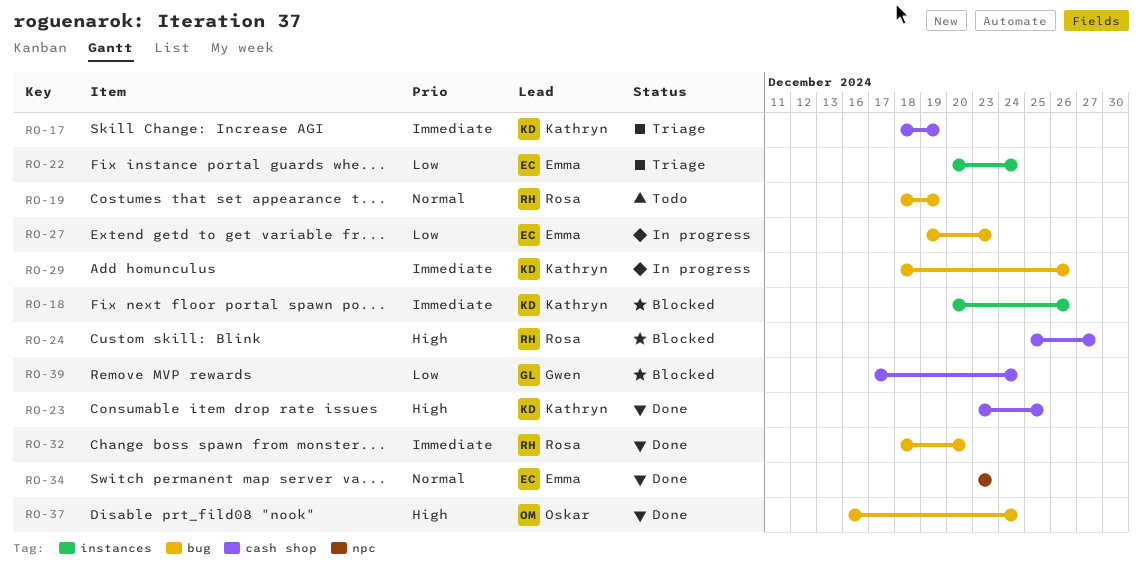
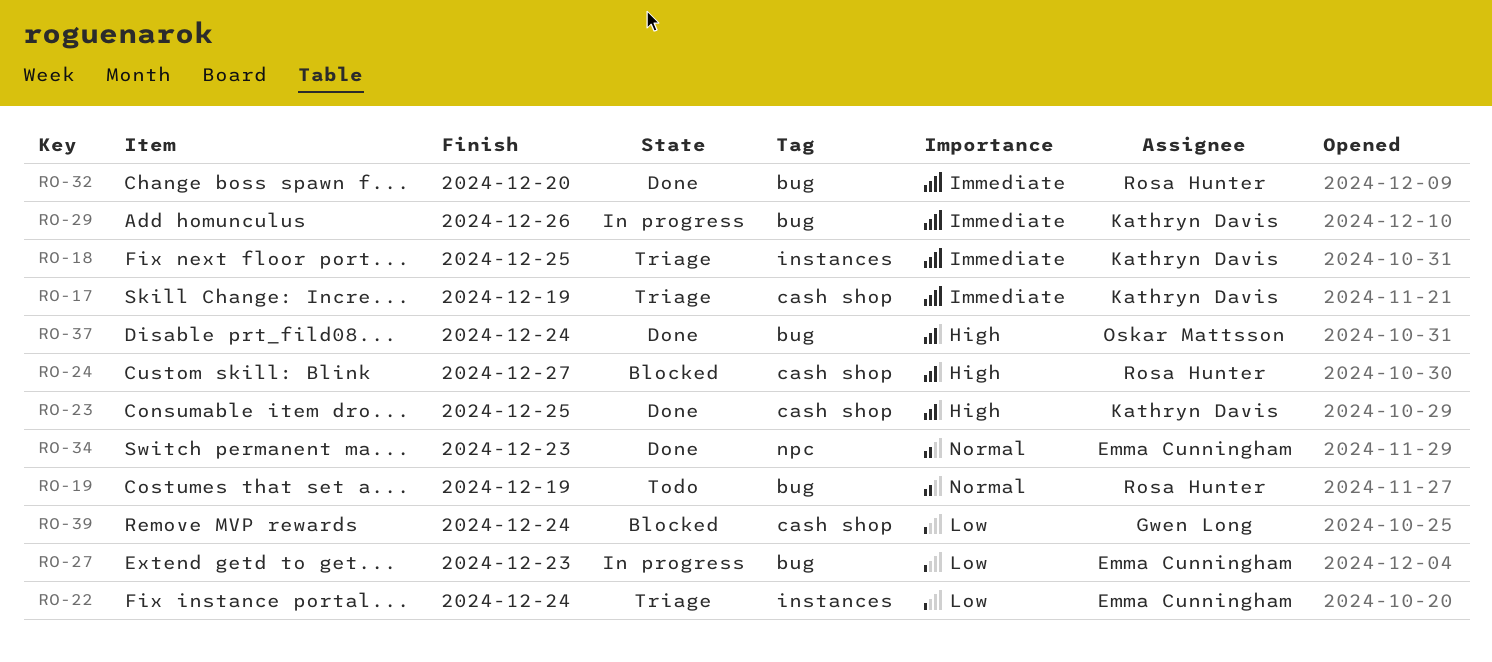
RO-18, status: Blocked -> Triage
RO-18, due: Dec 26 -> Dec 25

